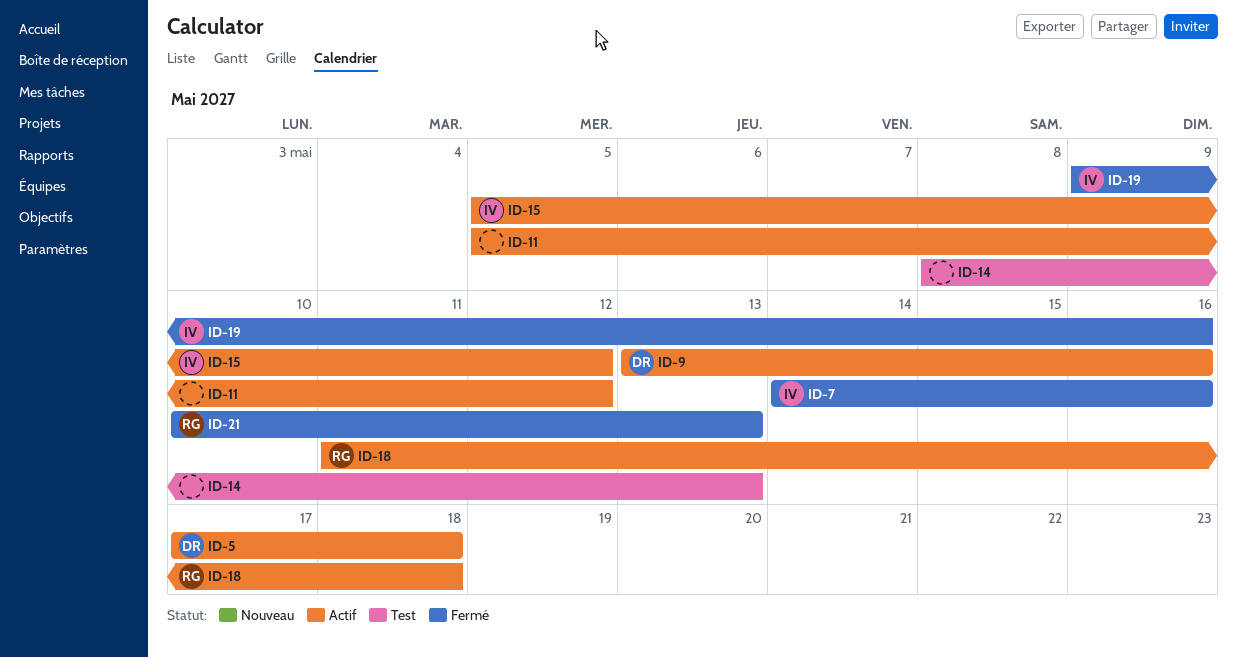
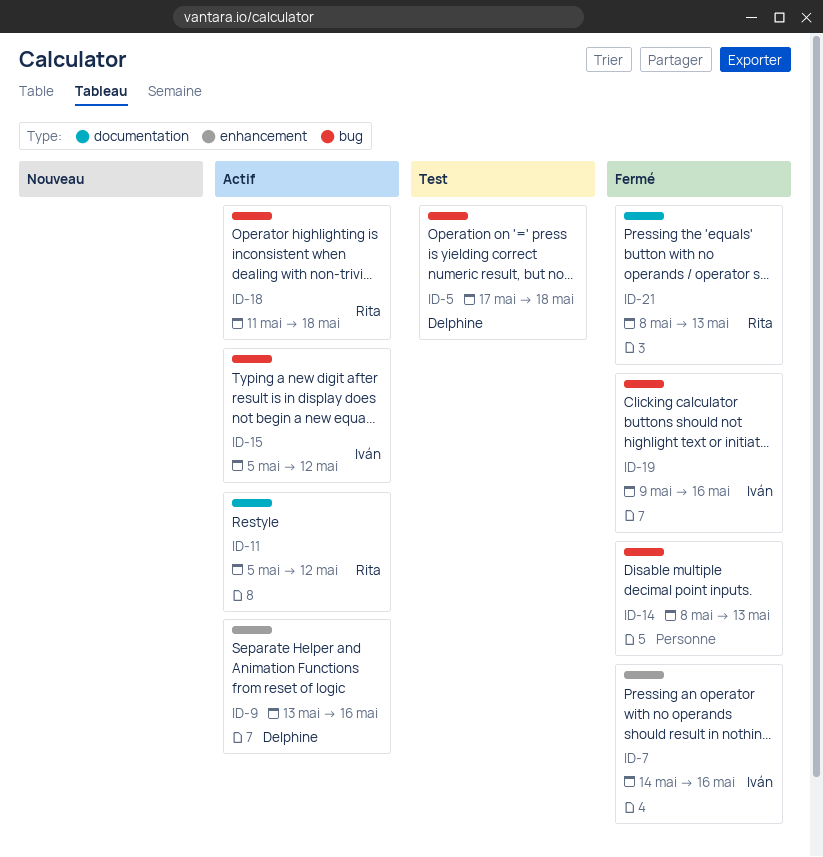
ID-5, status: Actif -> Test
ID-11, owner: none -> Rita
ID-14, status: Test -> Fermé
ID-21, start: May 10 -> May 8

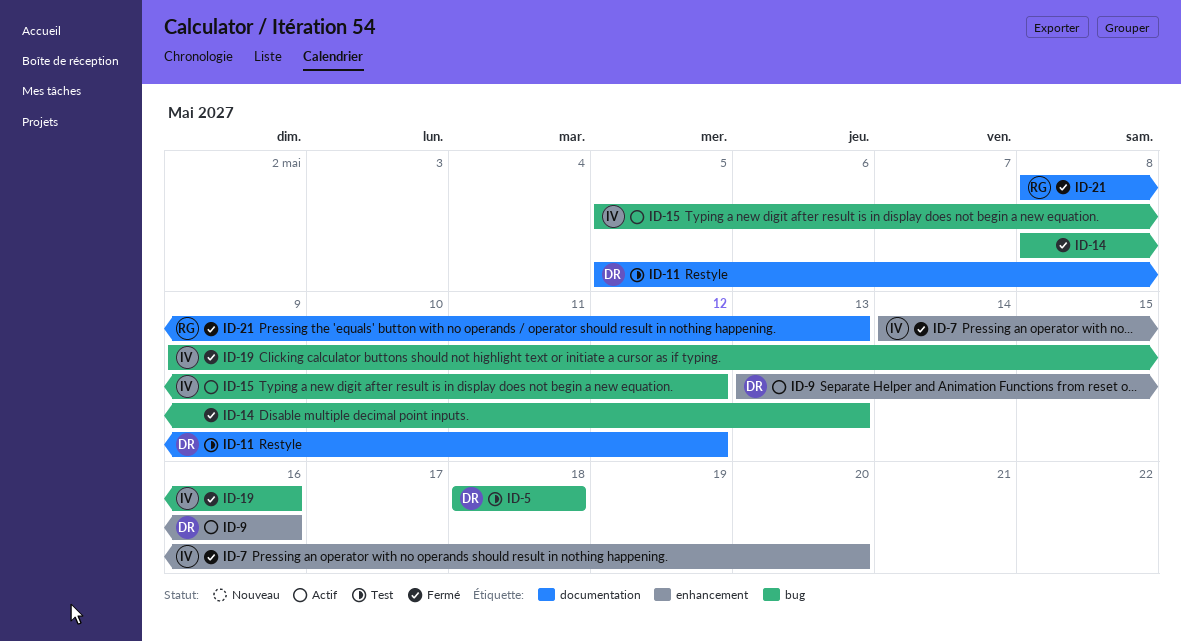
ID-5, start: May 17 -> May 18
ID-7, due: May 16 -> May 20
ID-11, status: Actif -> Test
ID-11, owner: Rita -> Delphine
ID-18: present -> none

